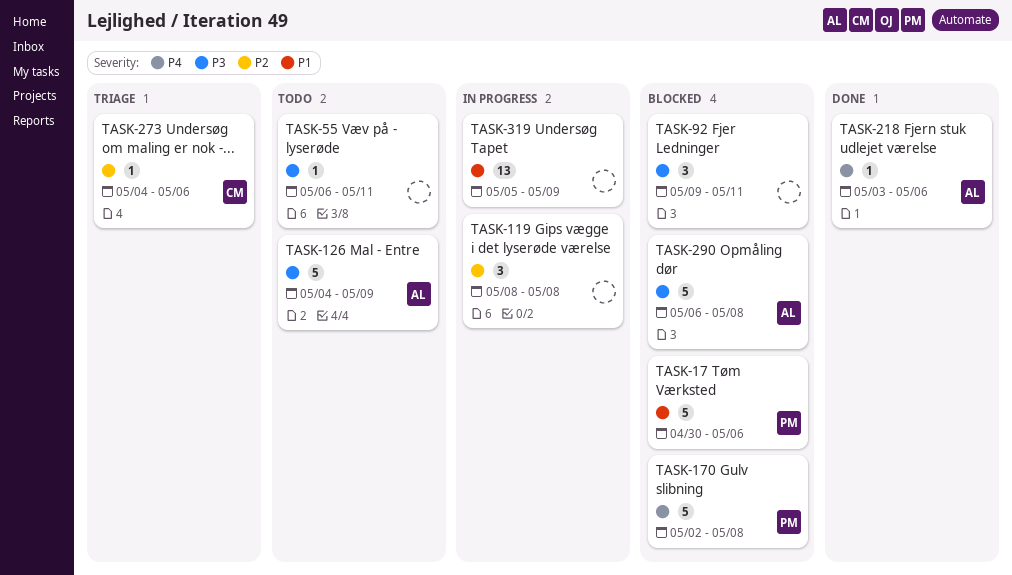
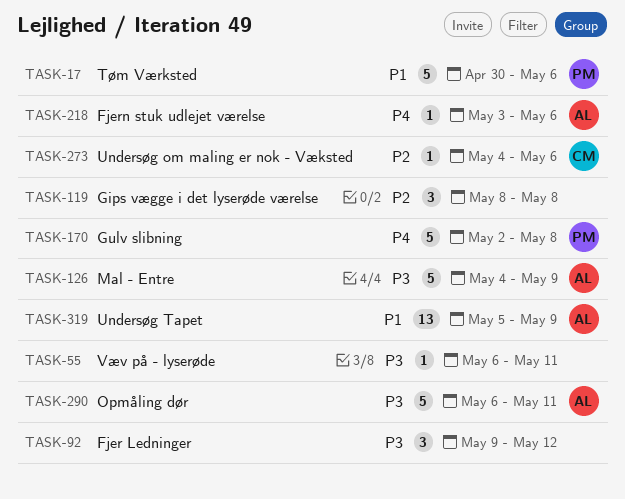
TASK-92, due: May 11 -> May 12
TASK-290, due: May 8 -> May 11
TASK-319, owner: none -> AL

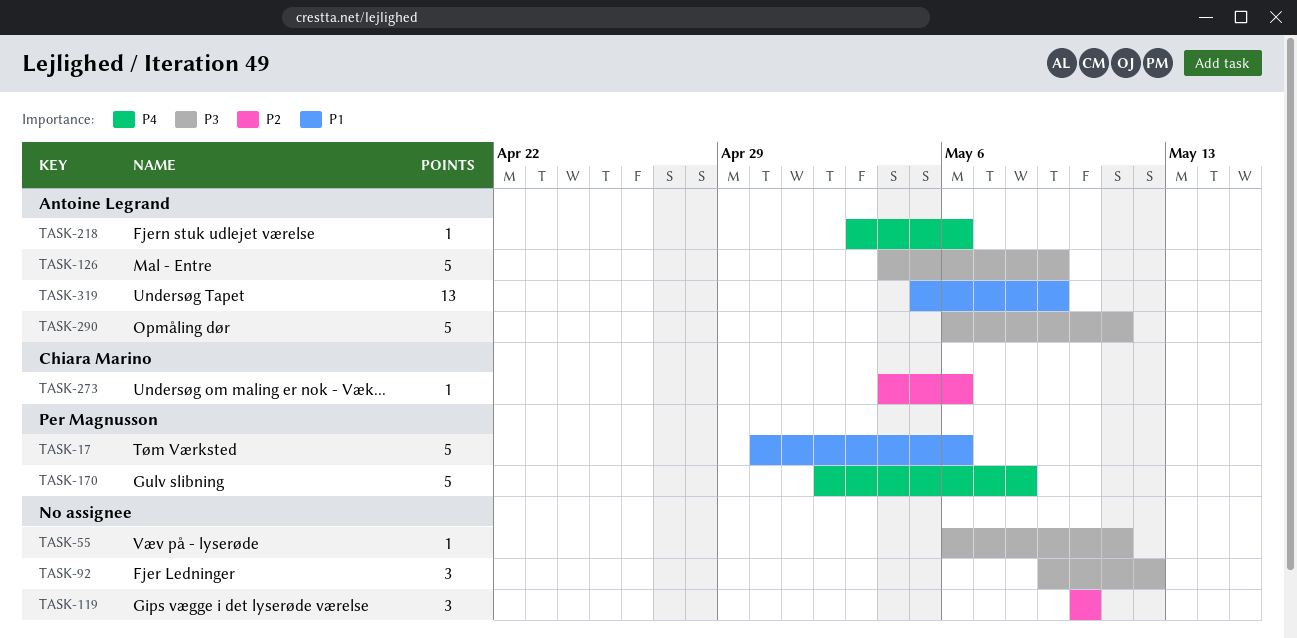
TASK-119, start: May 8 -> May 10
TASK-119, due: May 8 -> May 10

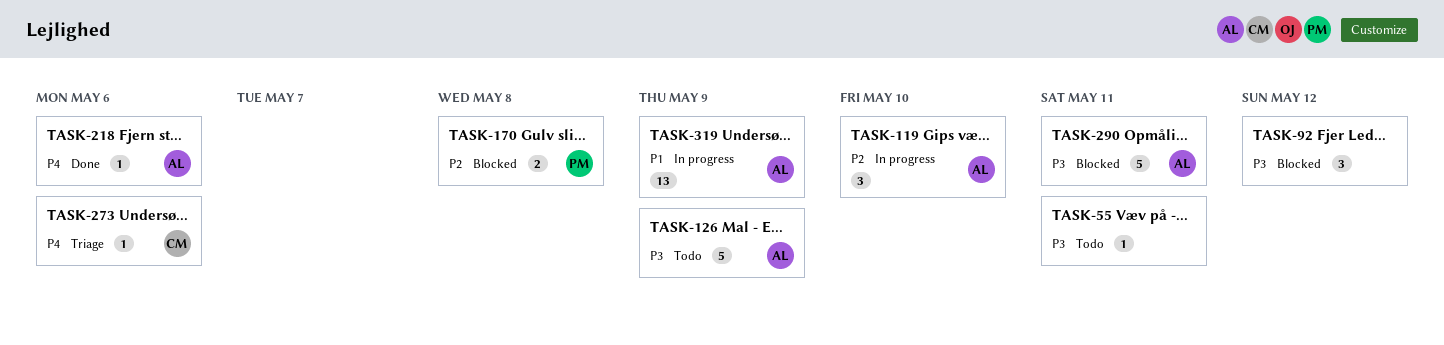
TASK-17: present -> none
TASK-119, owner: none -> Antoine Legrand
TASK-170, priority: P4 -> P2
TASK-170, estimate: 5 -> 2
TASK-273, priority: P2 -> P4

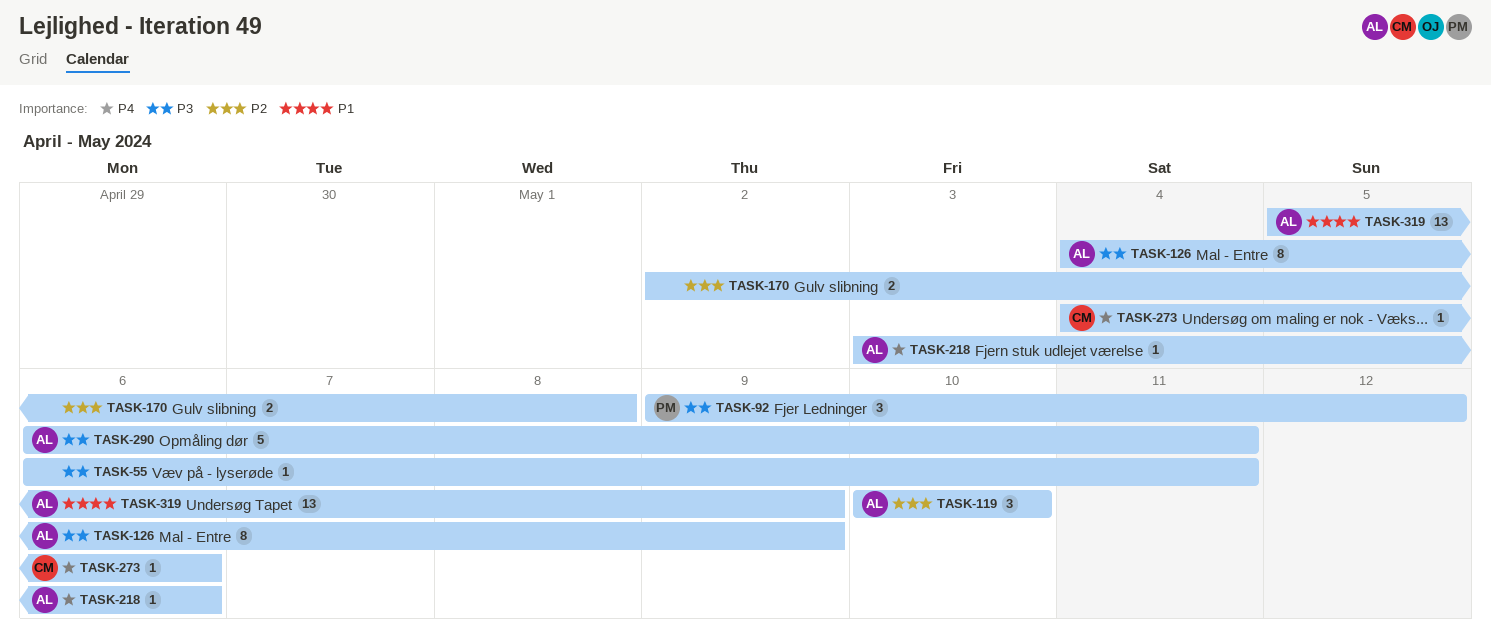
TASK-92, owner: none -> PM
TASK-126, estimate: 5 -> 8
TASK-170, owner: PM -> none

